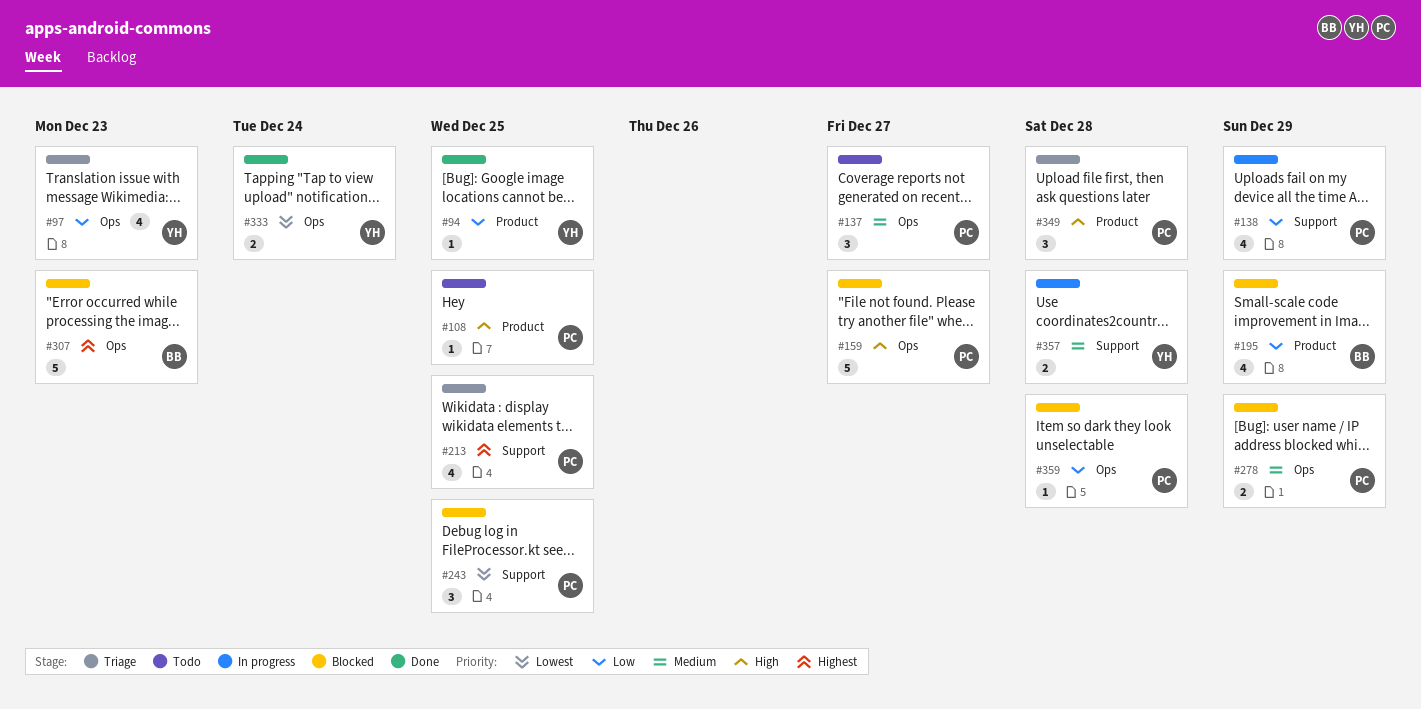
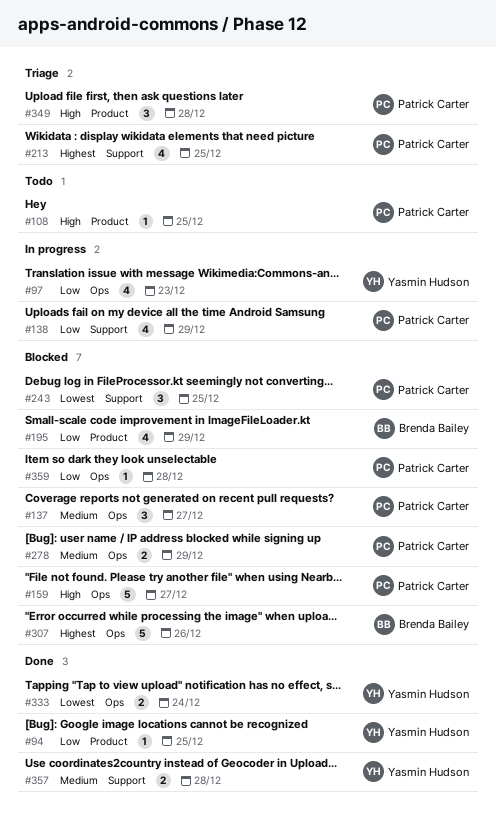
#97, status: Triage -> In progress
#137, status: Todo -> Blocked
#307, due: Dec 23 -> Dec 26
#357, status: In progress -> Done

